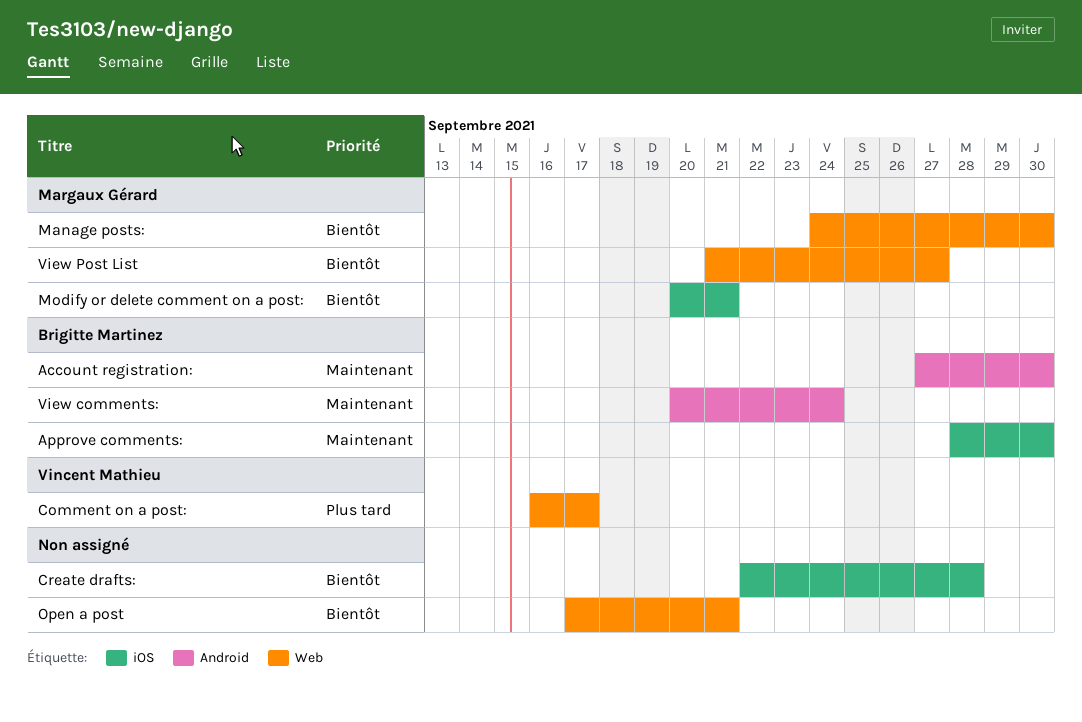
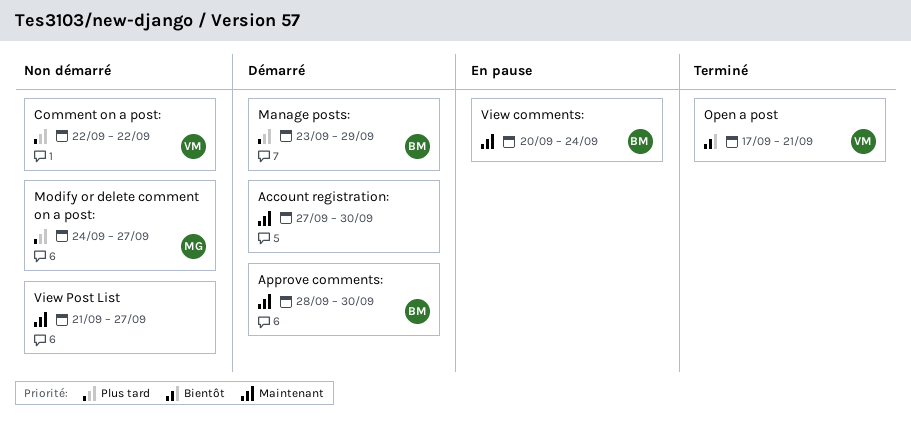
Account registration:, owner: Brigitte Martinez -> none
Comment on a post:, start: Sep 16 -> Sep 22
Comment on a post:, due: Sep 17 -> Sep 22
Create drafts:: present -> none
Manage posts:, owner: Margaux Gérard -> Brigitte Martinez
Manage posts:, priority: Bientôt -> Plus tard
Manage posts:, start: Sep 24 -> Sep 23
Manage posts:, due: Sep 30 -> Sep 29
Modify or delete comment on a post:, priority: Bientôt -> Plus tard
Modify or delete comment on a post:, start: Sep 20 -> Sep 24
Modify or delete comment on a post:, due: Sep 21 -> Sep 27
Open a post, owner: none -> Vincent Mathieu
View Post List, owner: Margaux Gérard -> none
View Post List, priority: Bientôt -> Maintenant

